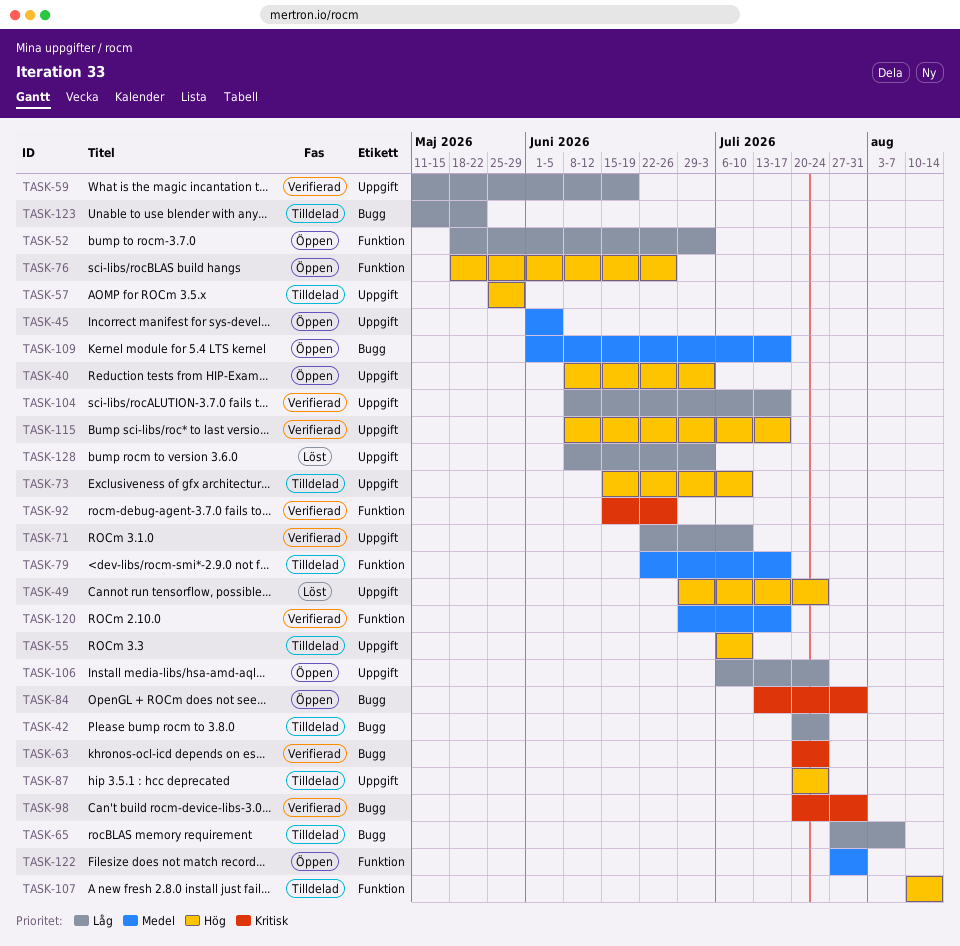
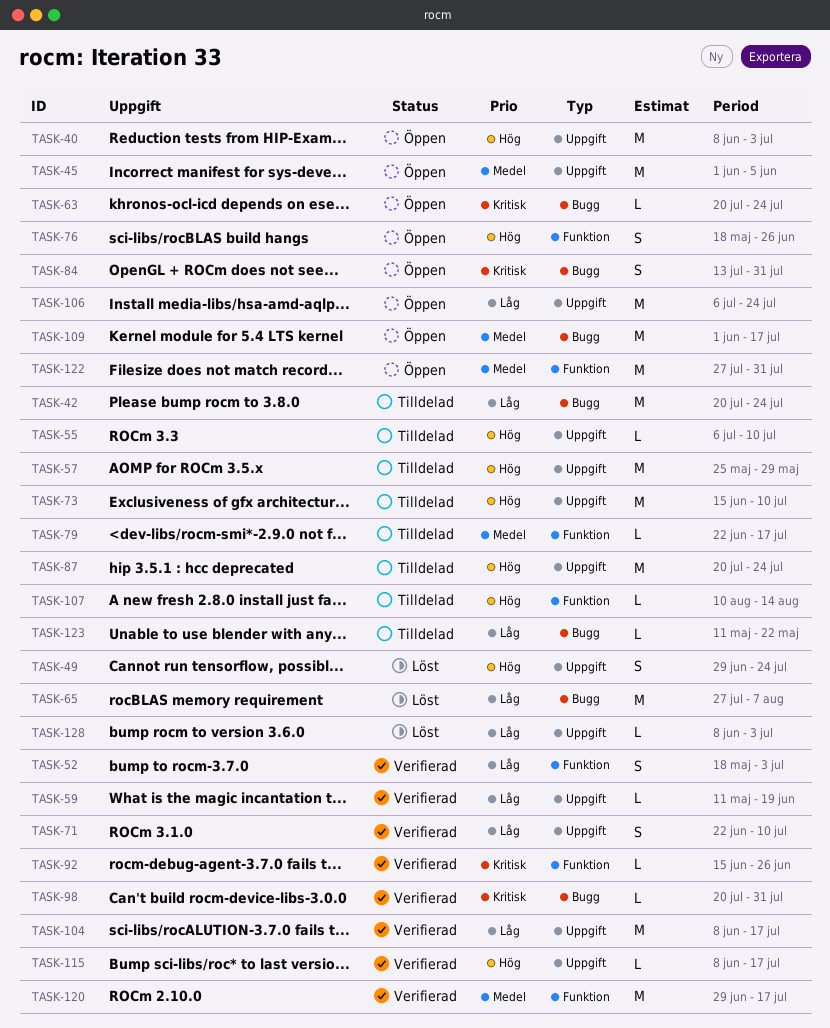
TASK-52, status: Öppen -> Verifierad
TASK-63, status: Verifierad -> Öppen
TASK-65, status: Tilldelad -> Löst

